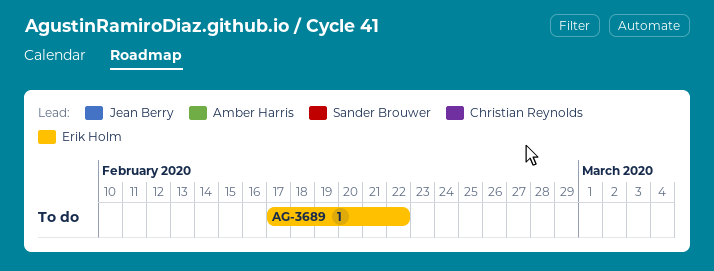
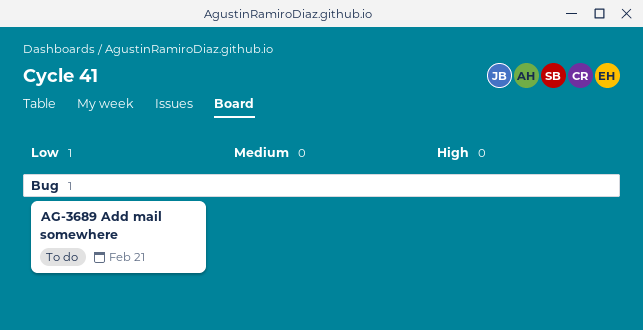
AG-3689, due: Feb 22 -> Feb 21

